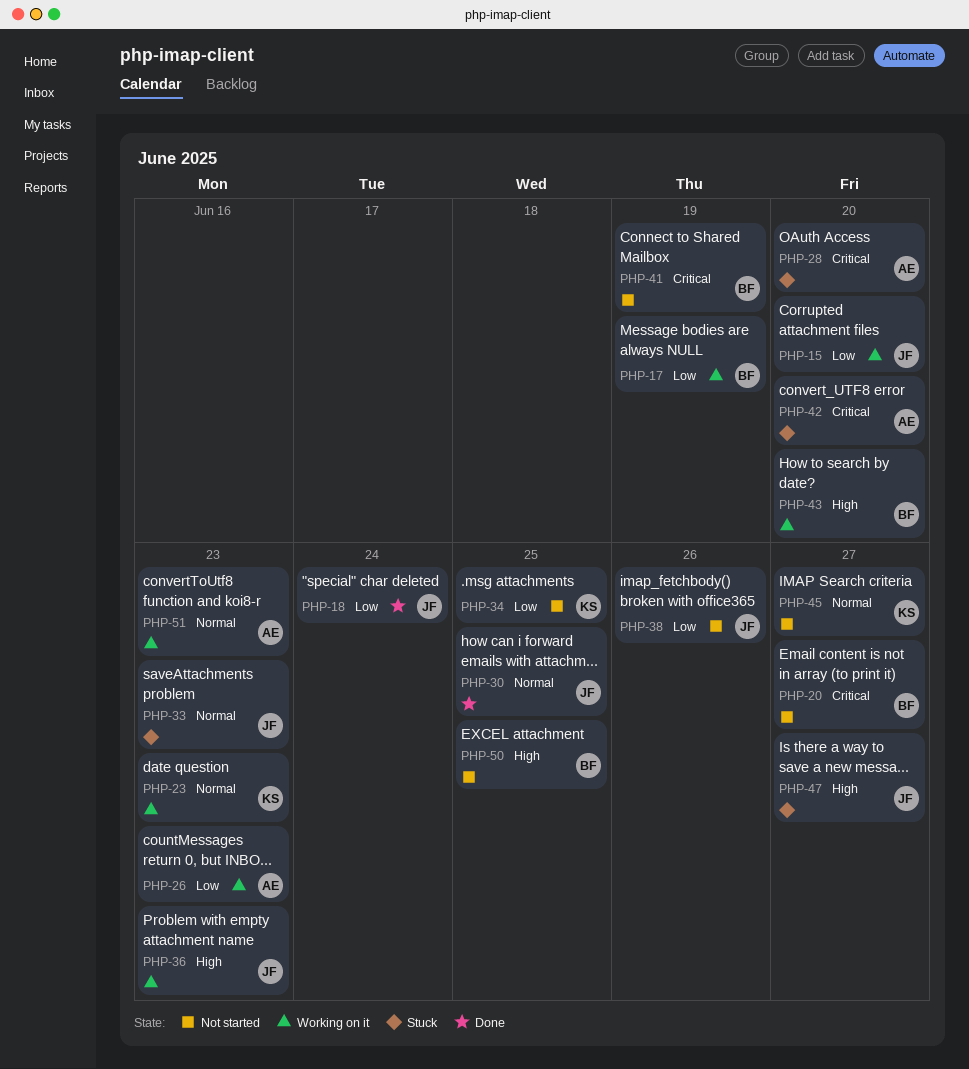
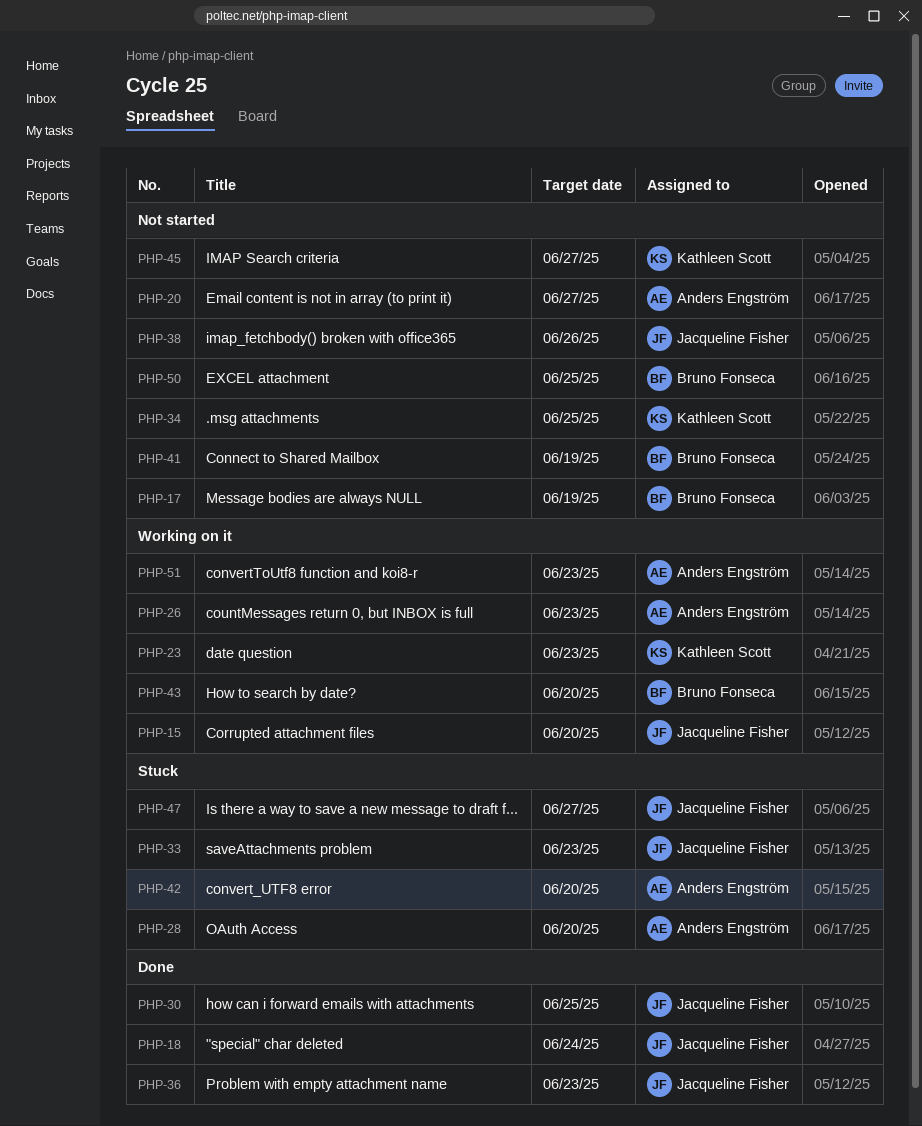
PHP-17, status: Working on it -> Not started
PHP-20, owner: Bruno Fonseca -> Anders Engström
PHP-36, status: Working on it -> Done

